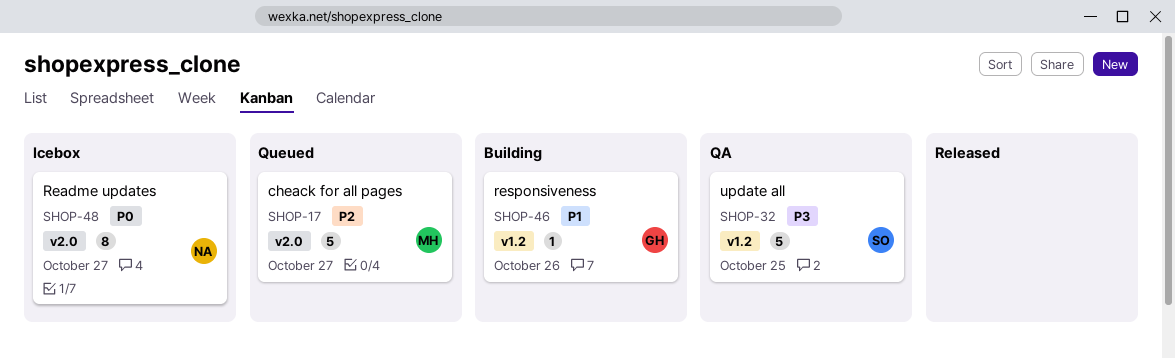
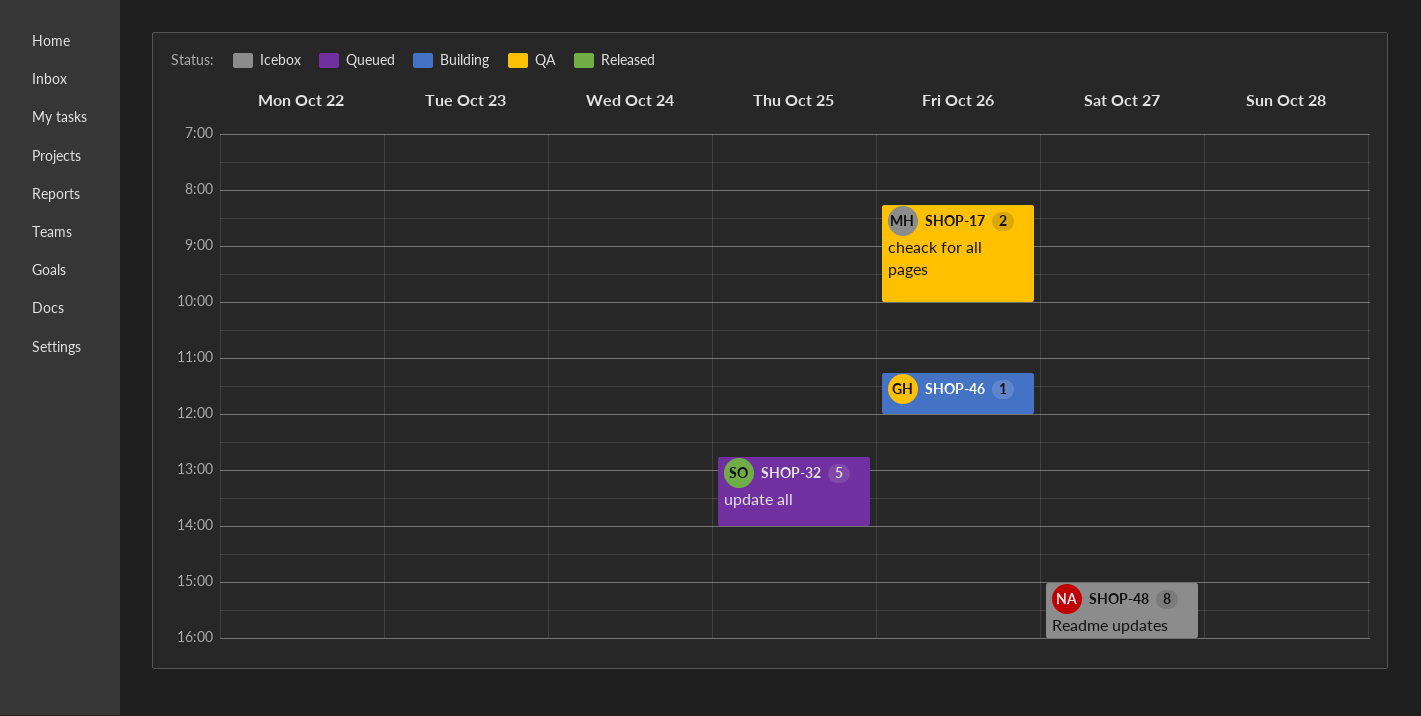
SHOP-17, status: Queued -> QA
SHOP-17, estimate: 5 -> 2
SHOP-17, day: Oct 27 -> Oct 26
SHOP-32, status: QA -> Queued

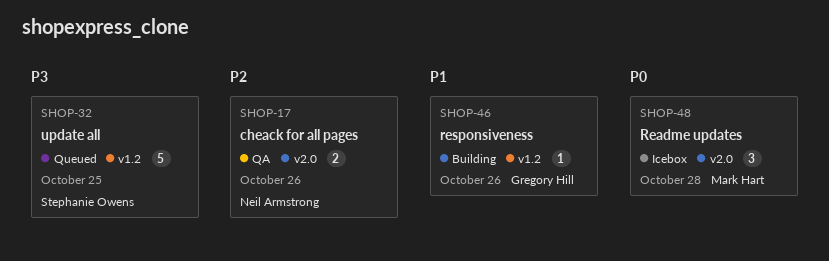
SHOP-17, owner: Mark Hart -> Neil Armstrong
SHOP-48, owner: Neil Armstrong -> Mark Hart
SHOP-48, estimate: 8 -> 3
SHOP-48, day: Oct 27 -> Oct 28

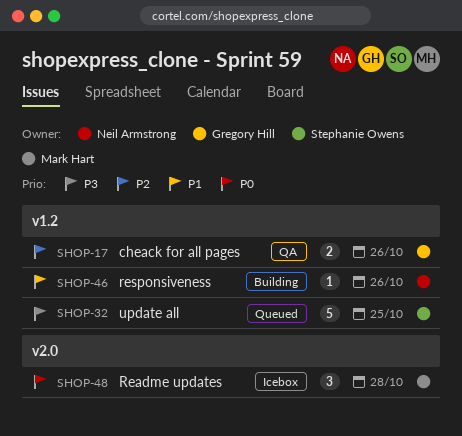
SHOP-17, owner: Neil Armstrong -> Gregory Hill
SHOP-17, label: v2.0 -> v1.2
SHOP-46, owner: Gregory Hill -> Neil Armstrong

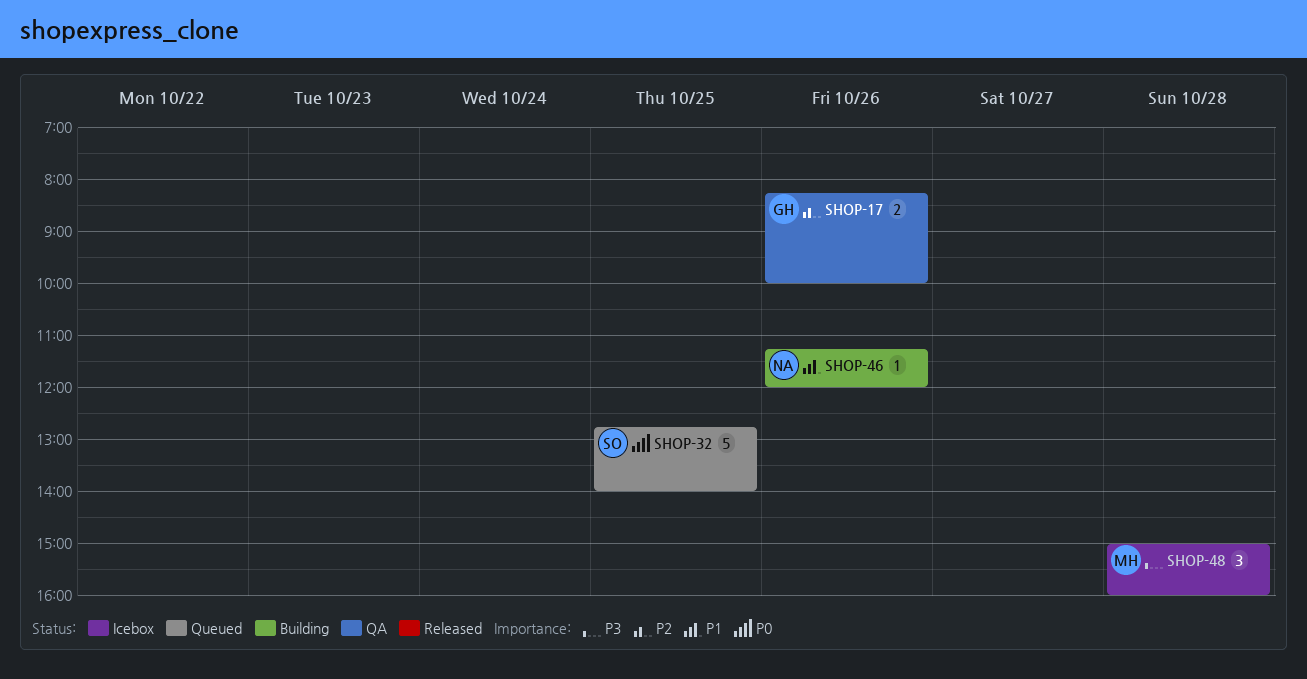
SHOP-32, priority: P3 -> P0
SHOP-48, priority: P0 -> P3

